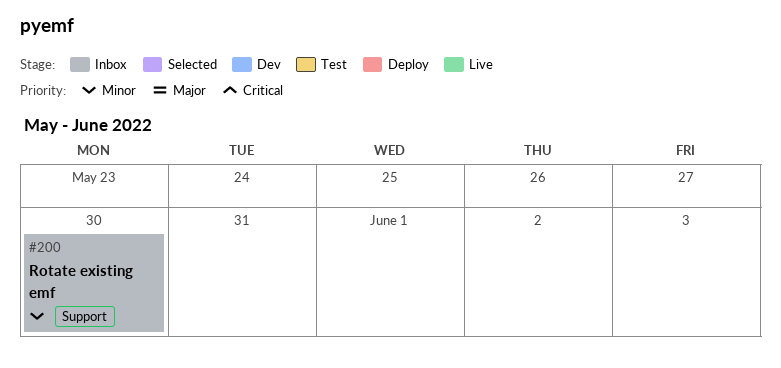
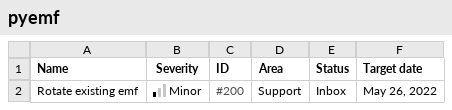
#200, due: May 30 -> May 26

